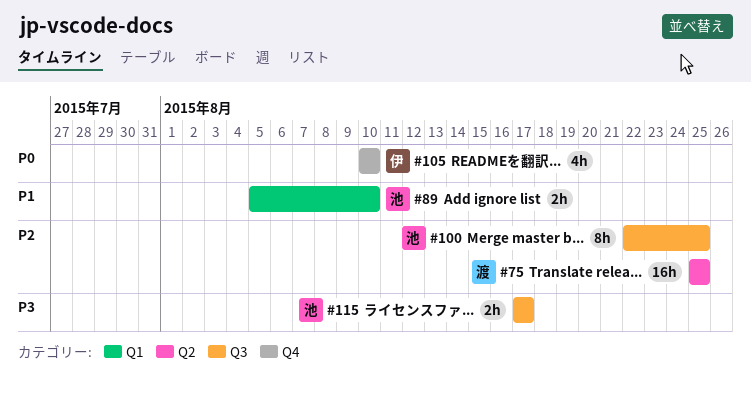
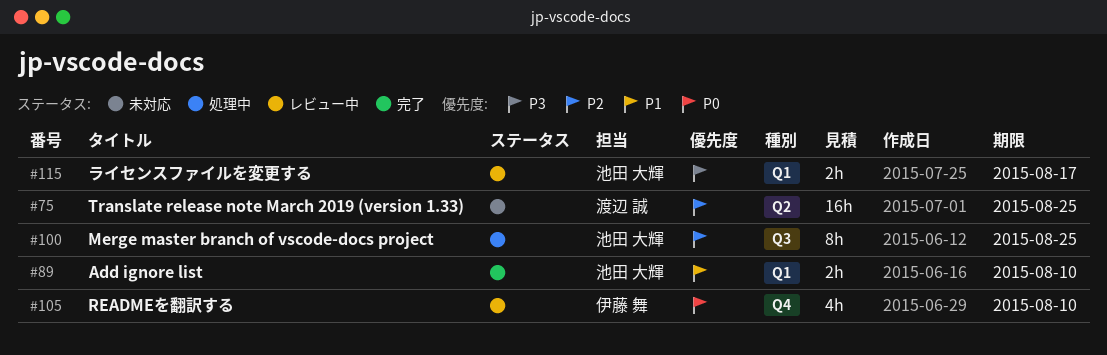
#115, label: Q3 -> Q1

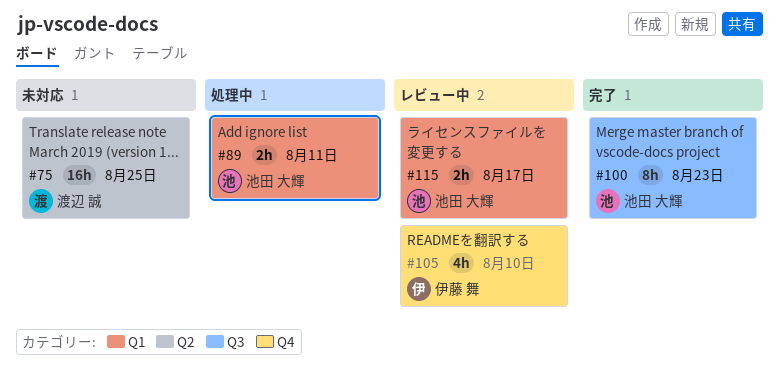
#89, status: 完了 -> 処理中
#89, due: Aug 10 -> Aug 11
#100, status: 処理中 -> 完了
#100, due: Aug 25 -> Aug 23

